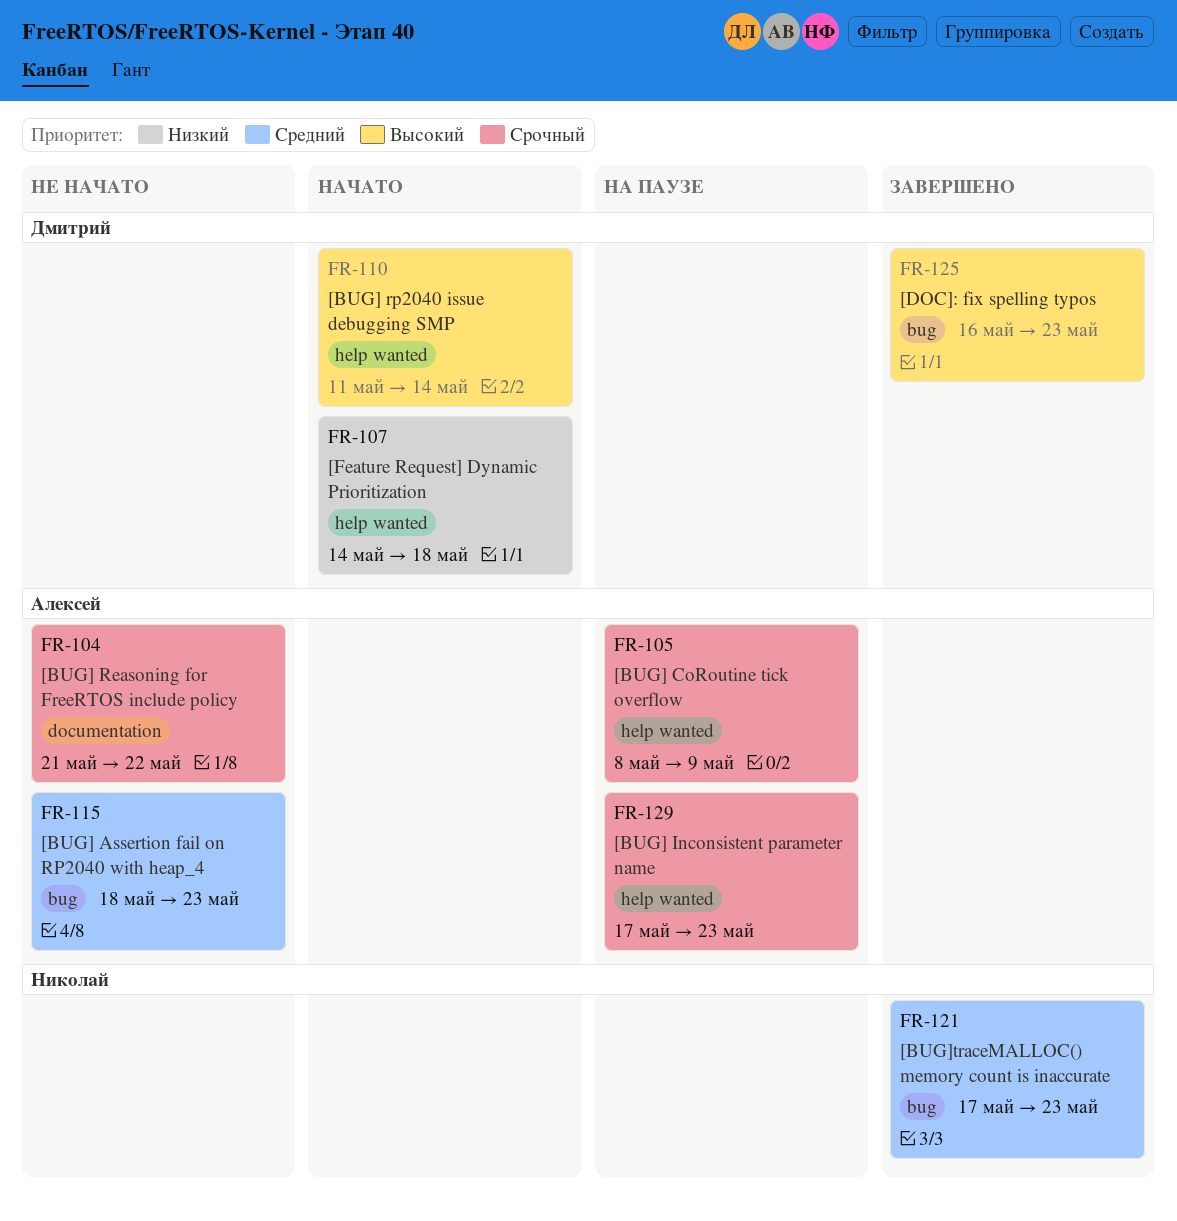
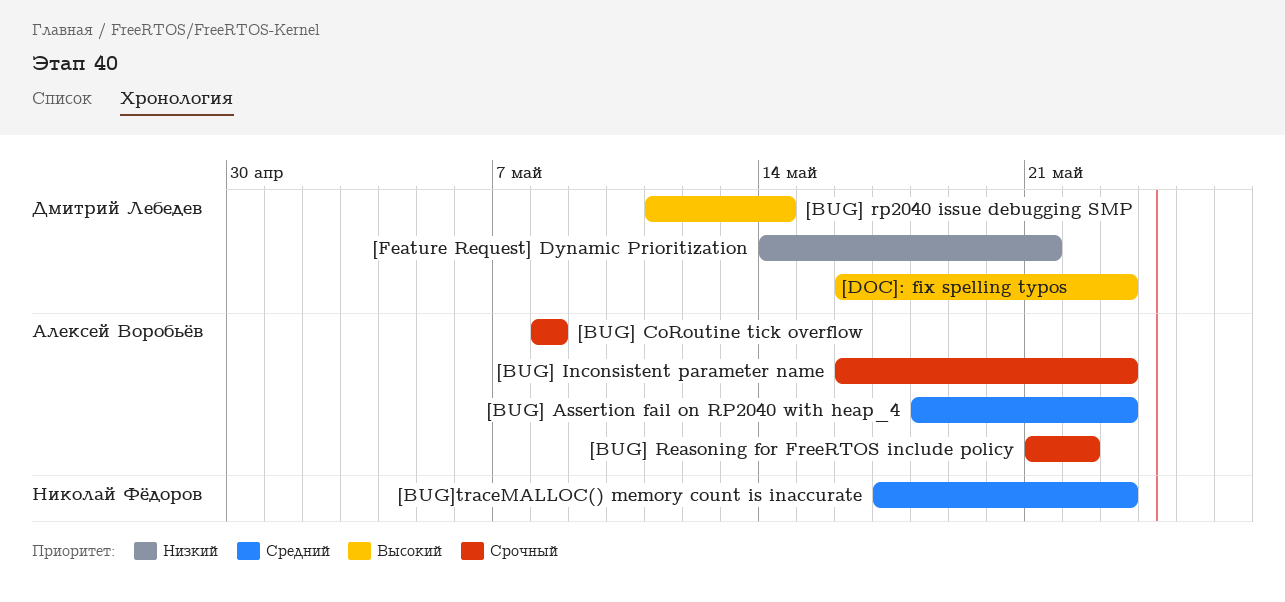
[BUG] CoRoutine tick overflow, due: May 9 -> May 8
[BUG] Inconsistent parameter name, start: May 17 -> May 16
[Feature Request] Dynamic Prioritization, due: May 18 -> May 21

